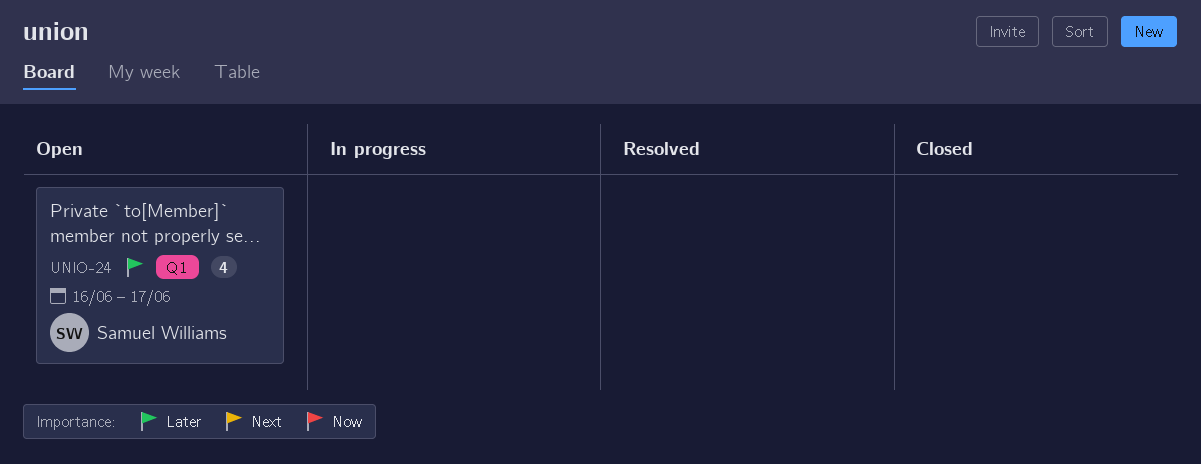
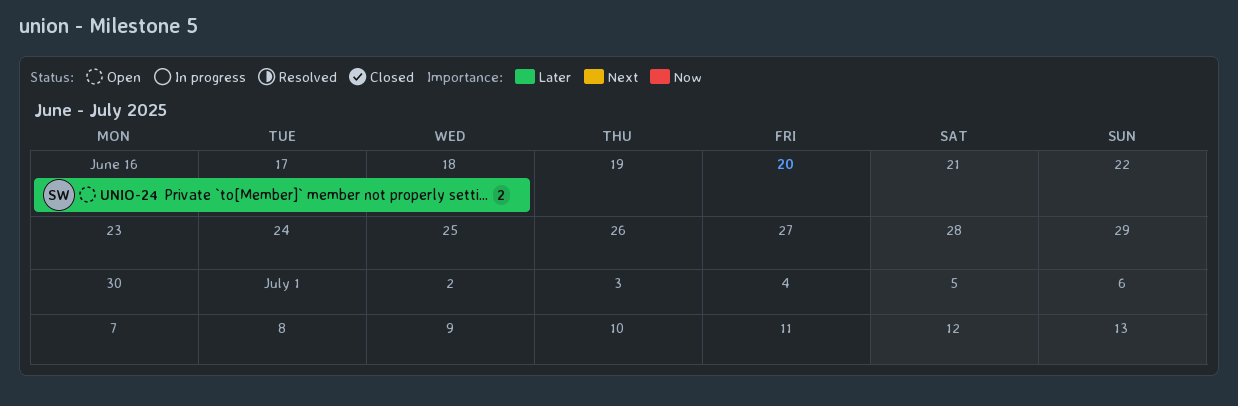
UNIO-24, estimate: 4 -> 2
UNIO-24, due: Jun 17 -> Jun 18

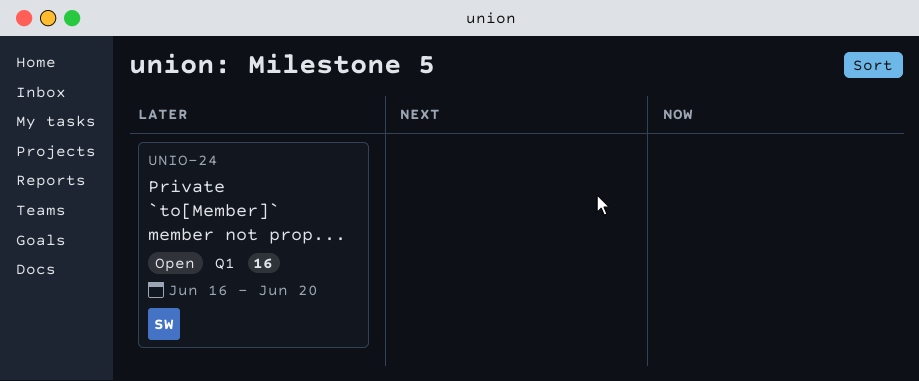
UNIO-24, estimate: 2 -> 16
UNIO-24, due: Jun 18 -> Jun 20

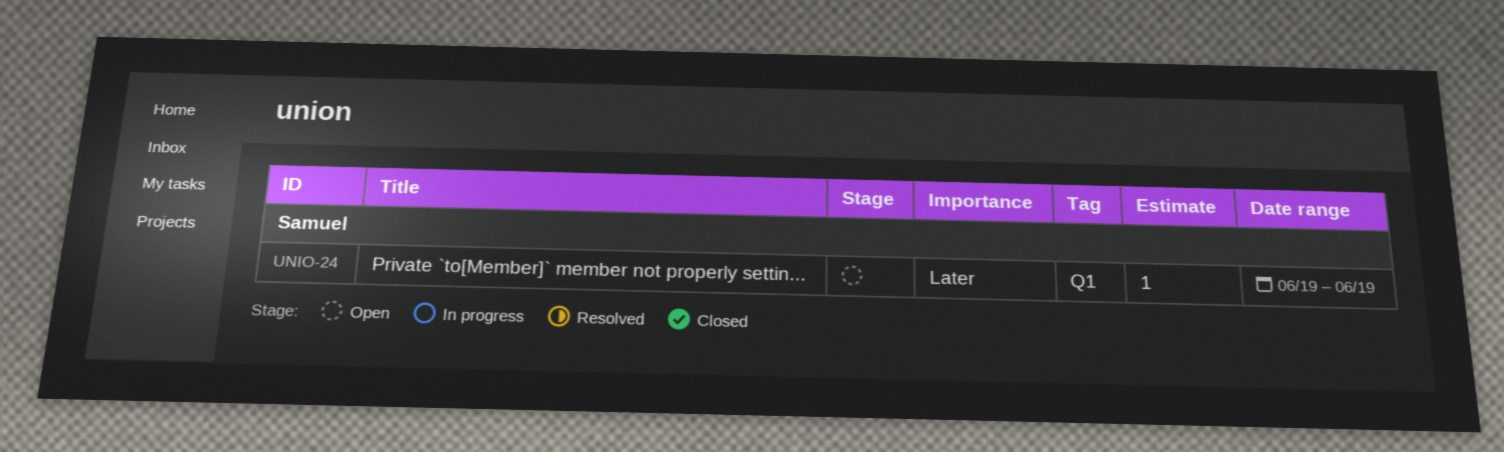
UNIO-24, estimate: 16 -> 1
UNIO-24, start: Jun 16 -> Jun 19
UNIO-24, due: Jun 20 -> Jun 19

